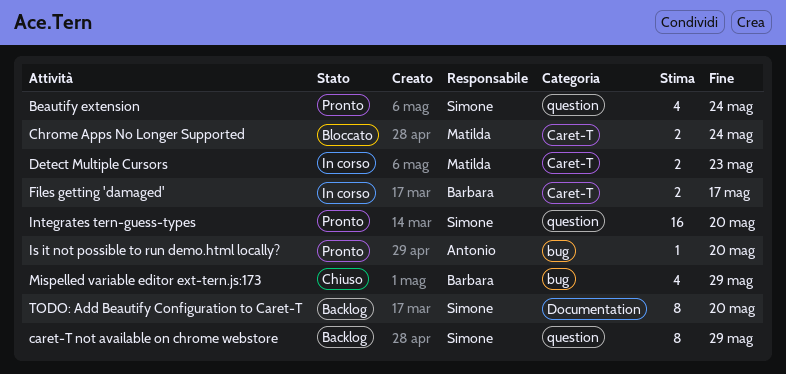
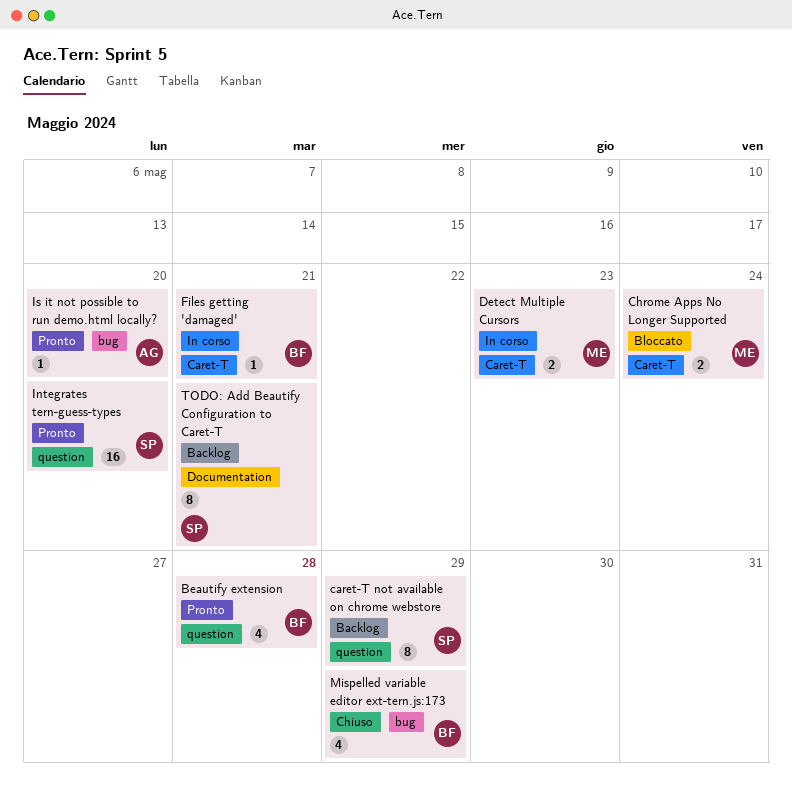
Beautify extension, owner: Simone -> Barbara
Beautify extension, due: May 24 -> May 28
Files getting 'damaged', estimate: 2 -> 1
Files getting 'damaged', due: May 17 -> May 21
TODO: Add Beautify Configuration to Caret-T, due: May 20 -> May 21

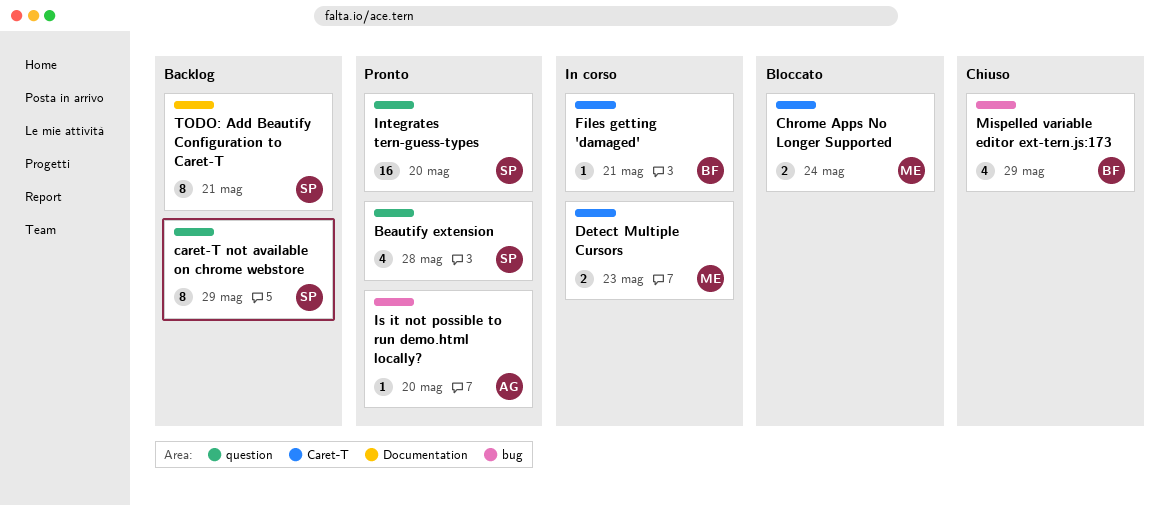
Beautify extension, owner: BF -> SP

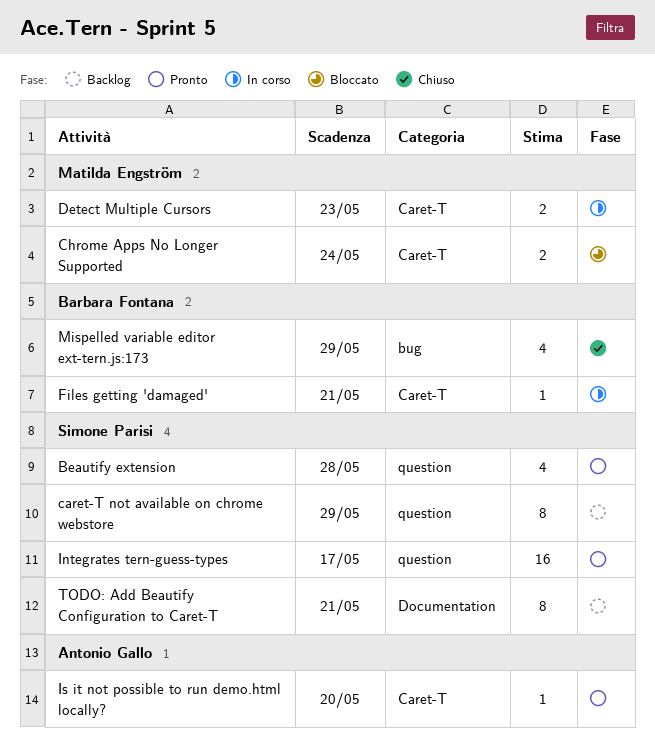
Integrates tern-guess-types, due: May 20 -> May 17
Is it not possible to run demo.html locally?, label: bug -> Caret-T

